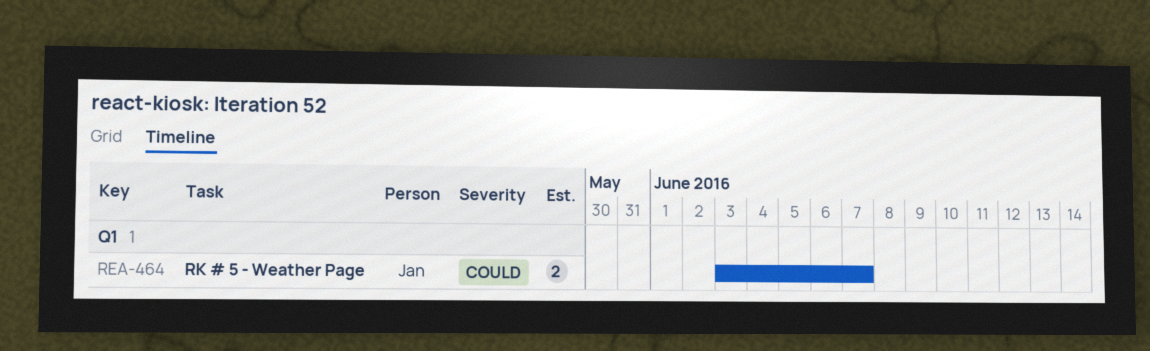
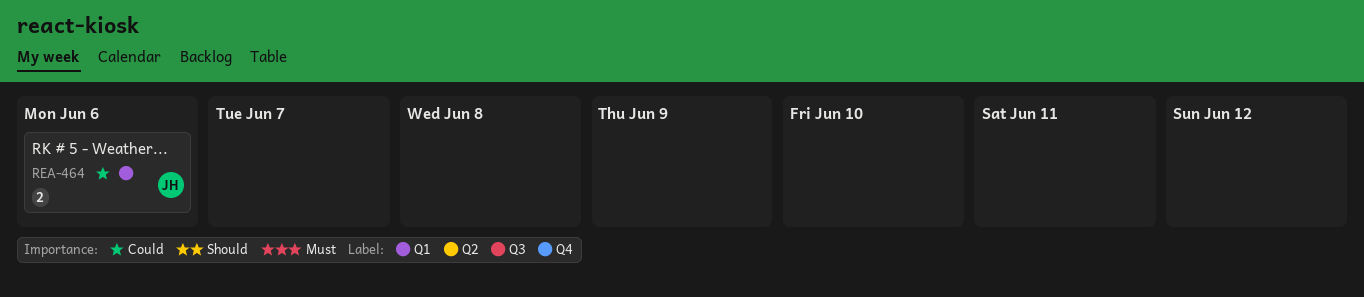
REA-464, due: Jun 7 -> Jun 6

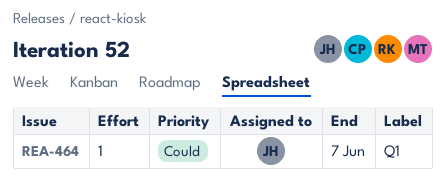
REA-464, estimate: 2 -> 1
REA-464, due: Jun 6 -> Jun 7

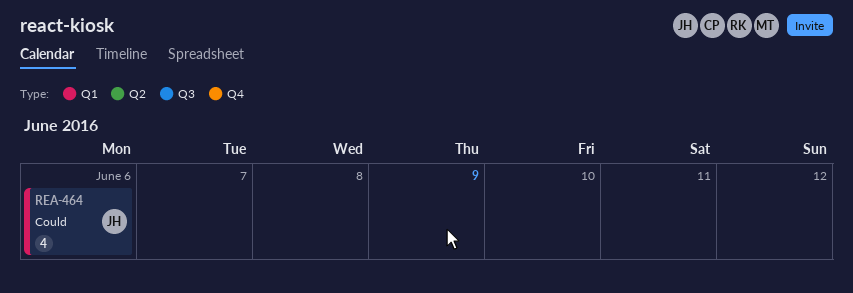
REA-464, estimate: 1 -> 4
REA-464, due: Jun 7 -> Jun 6

